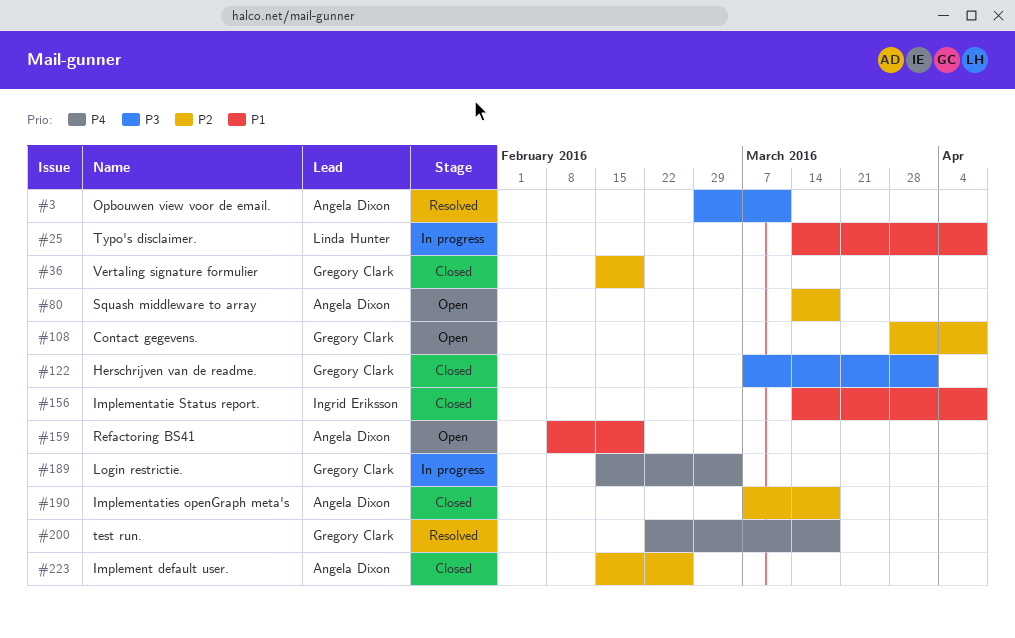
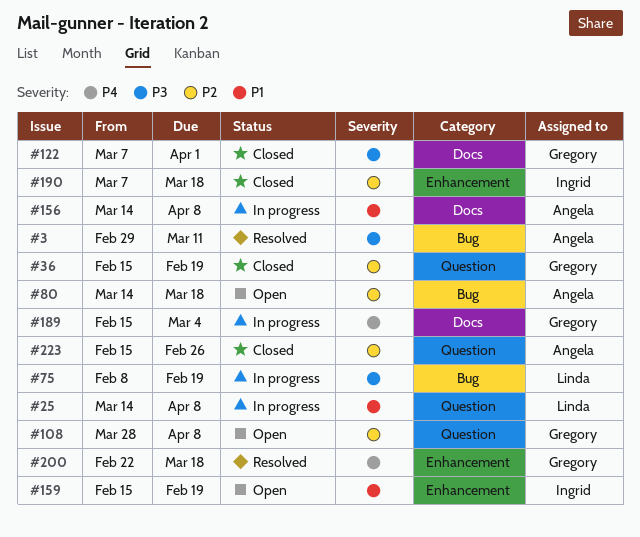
#75: none -> present
#156, status: Closed -> In progress
#156, owner: Ingrid Eriksson -> Angela Dixon
#159, owner: Angela Dixon -> Ingrid Eriksson
#159, start: Feb 8 -> Feb 15
#190, owner: Angela Dixon -> Ingrid Eriksson

